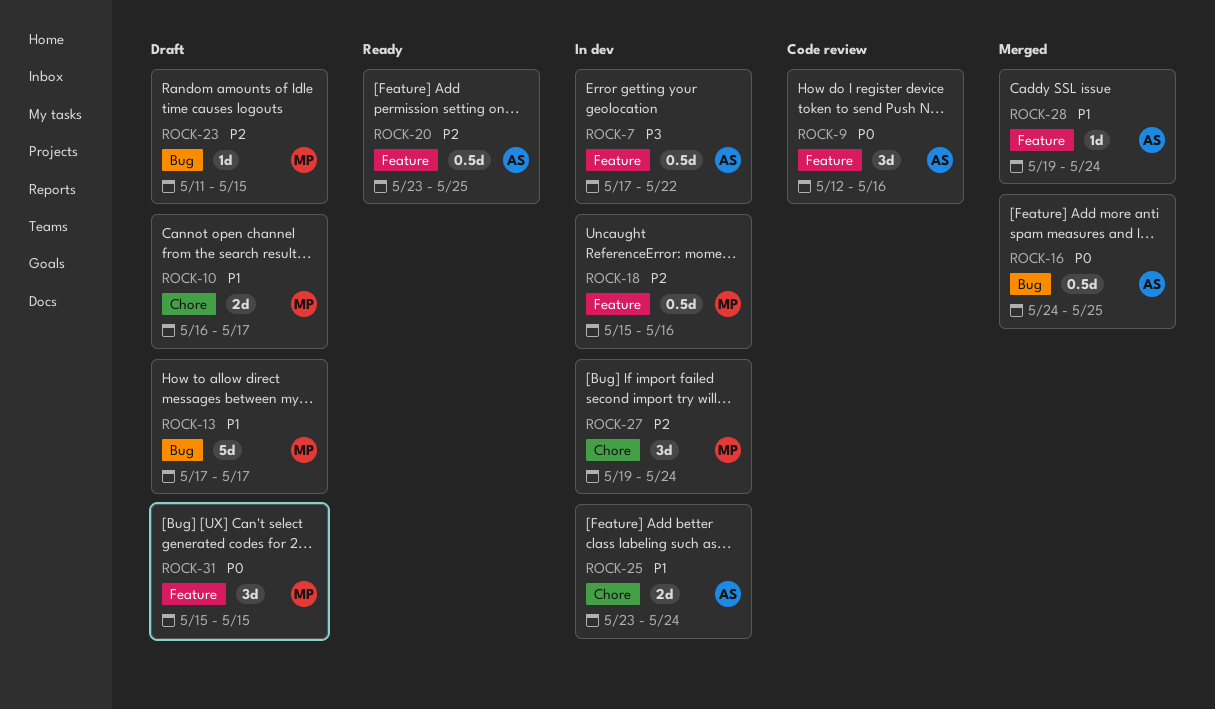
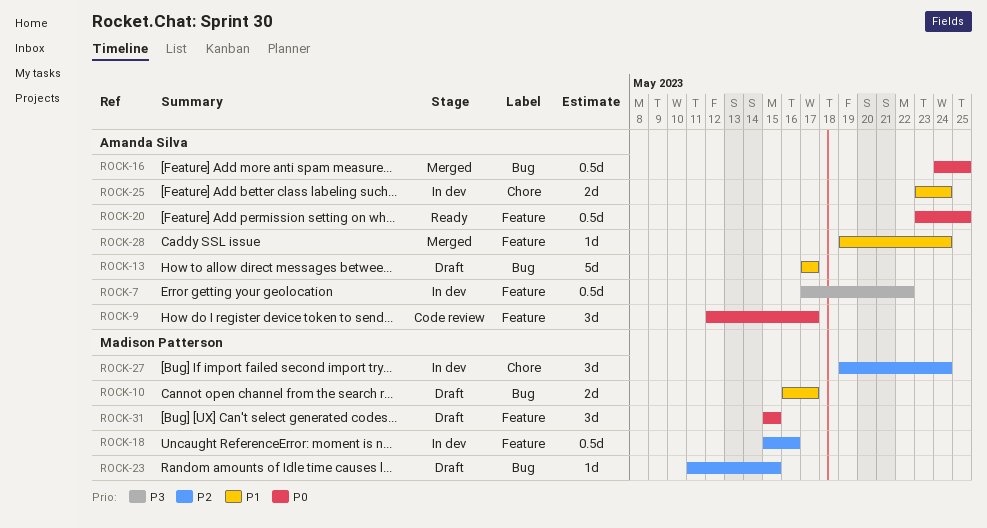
ROCK-9, due: May 16 -> May 17
ROCK-10, label: Chore -> Bug
ROCK-13, owner: Madison Patterson -> Amanda Silva
ROCK-20, priority: P2 -> P0

